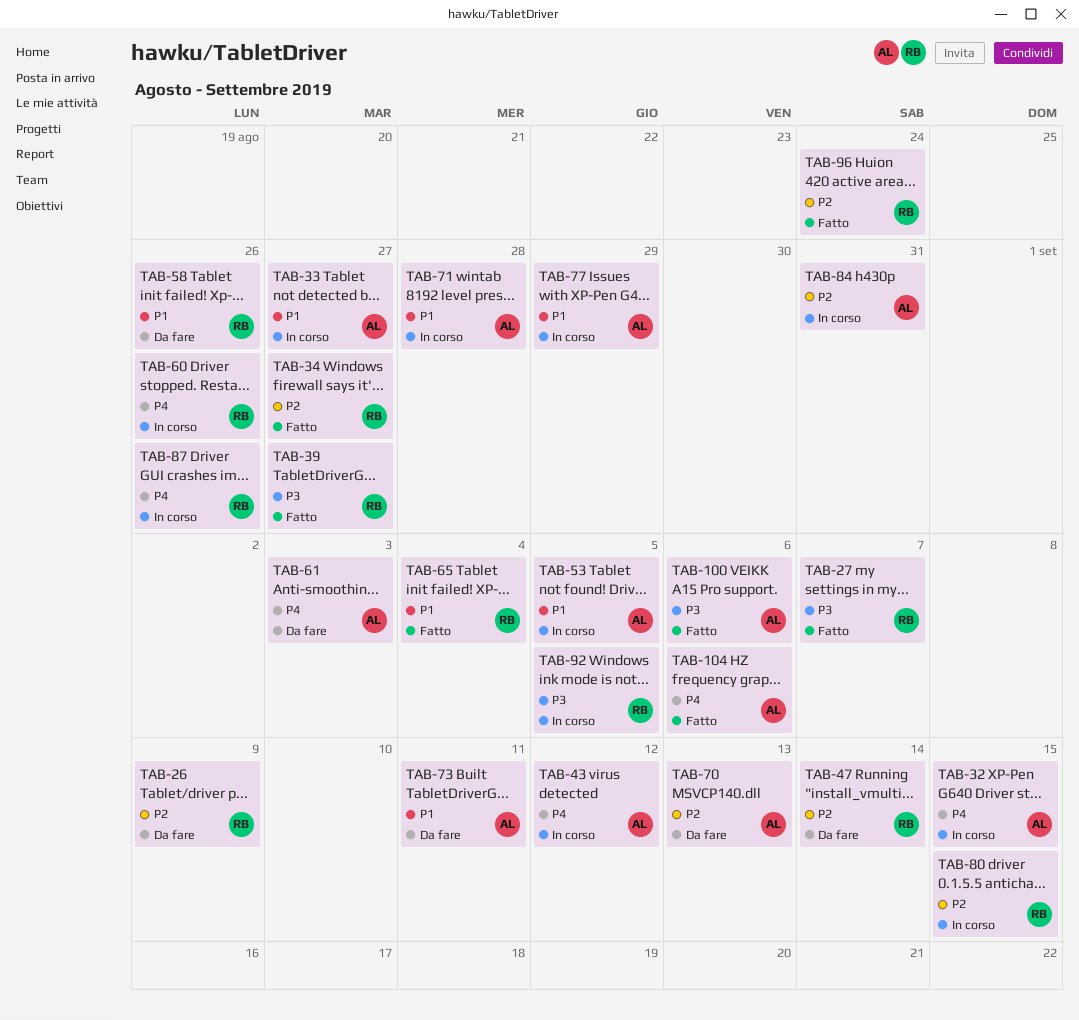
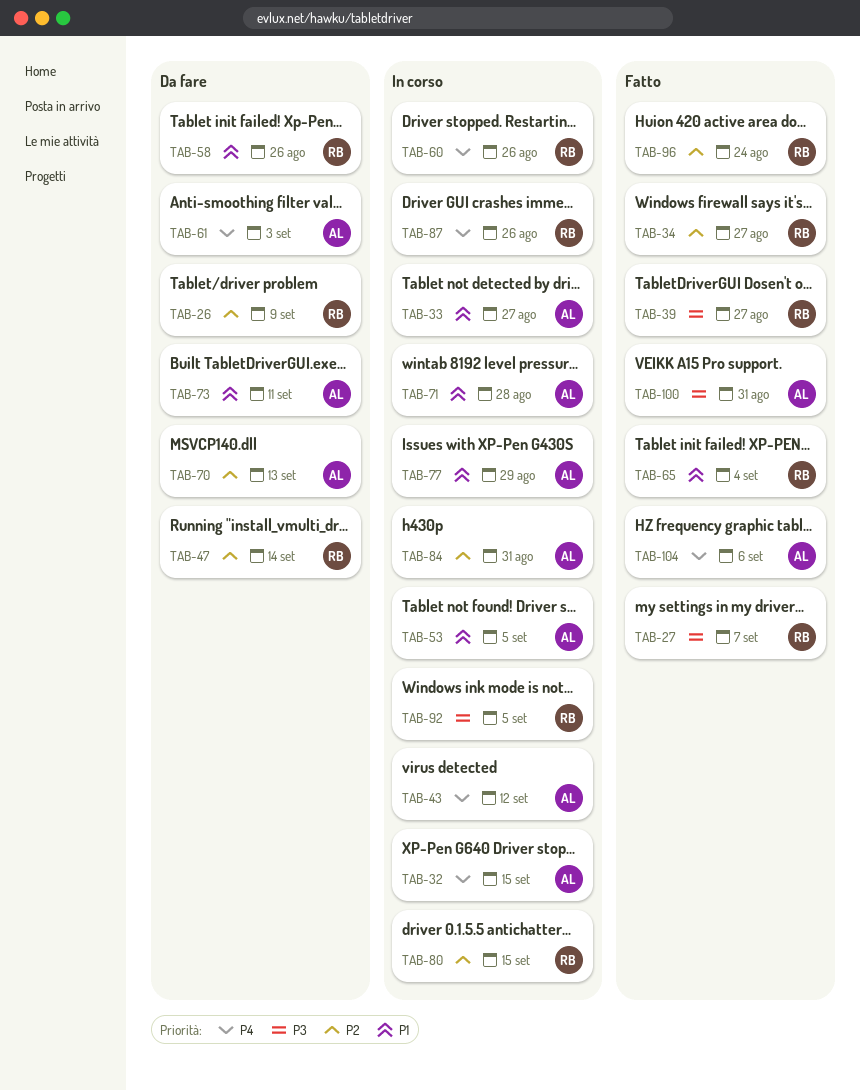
TAB-100, due: Sep 6 -> Aug 31

